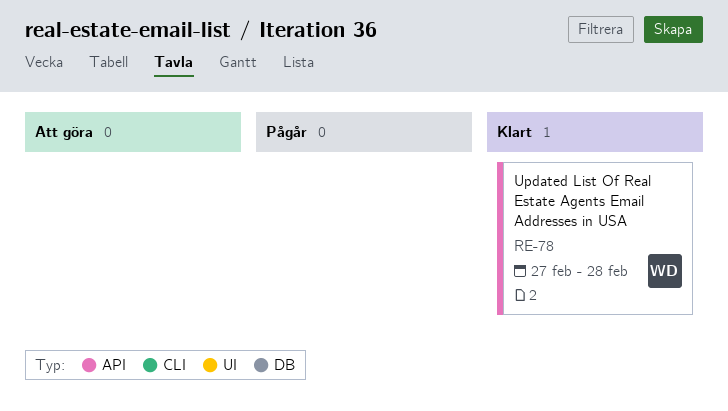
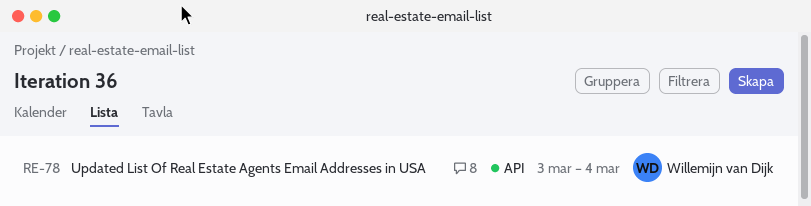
RE-78, start: Feb 27 -> Mar 3
RE-78, due: Feb 28 -> Mar 4

